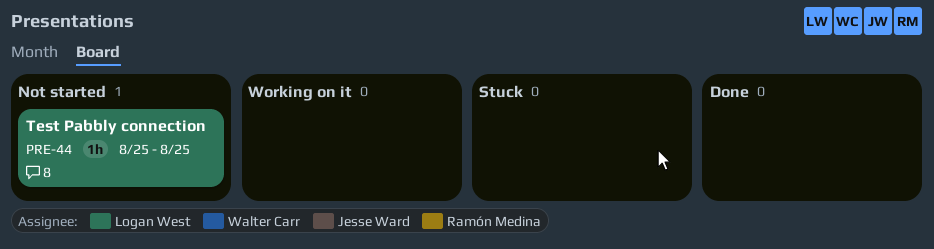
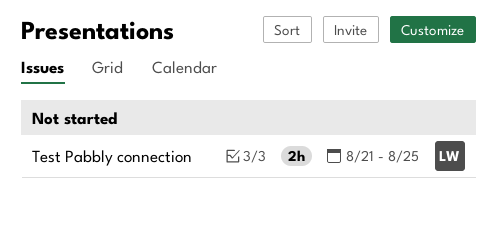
Test Pabbly connection, estimate: 1h -> 2h
Test Pabbly connection, start: Aug 25 -> Aug 21

